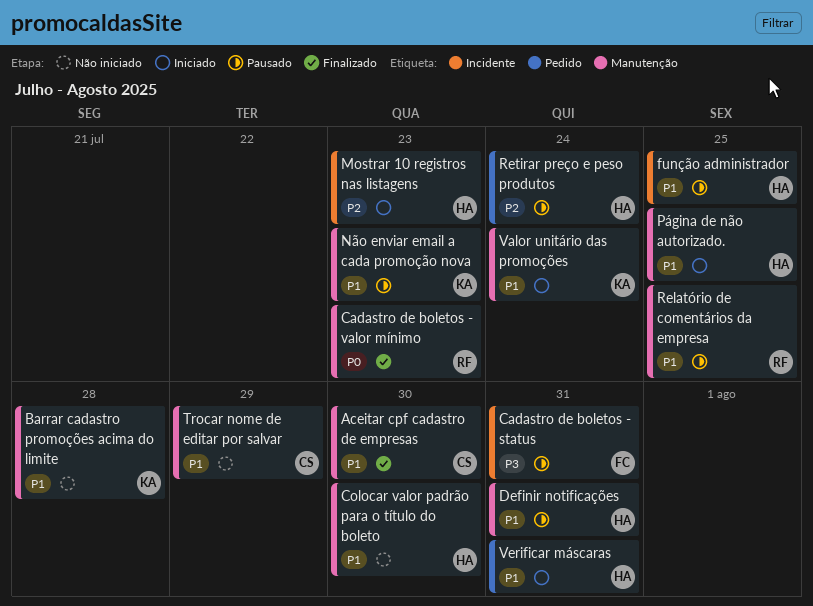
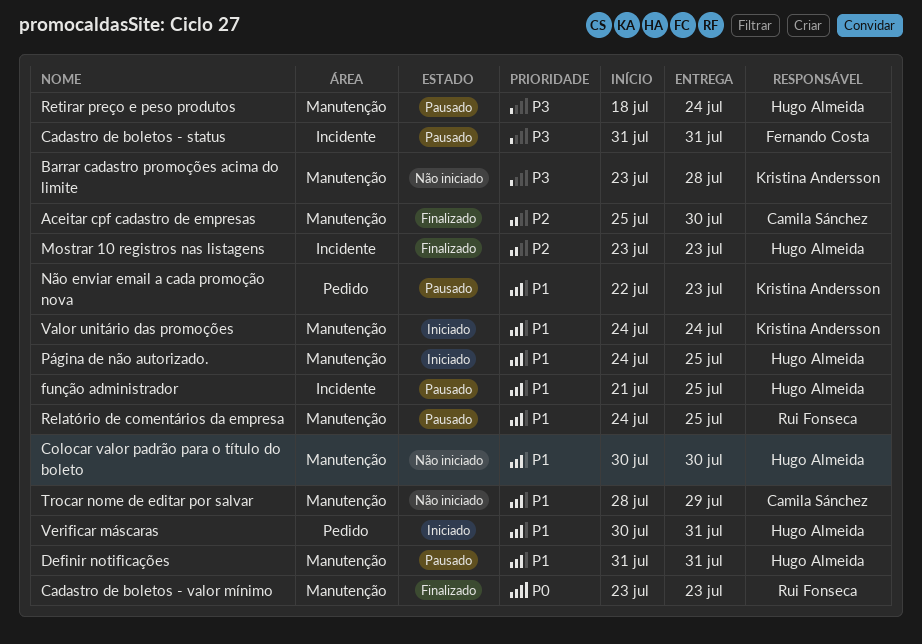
Aceitar cpf cadastro de empresas, priority: P1 -> P2
Barrar cadastro promoções acima do limite, priority: P1 -> P3
Mostrar 10 registros nas listagens, status: Iniciado -> Finalizado
Não enviar email a cada promoção nova, label: Manutenção -> Pedido
Retirar preço e peso produtos, priority: P2 -> P3
Retirar preço e peso produtos, label: Pedido -> Manutenção

